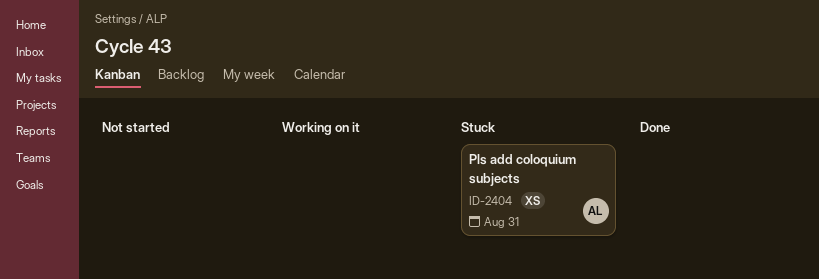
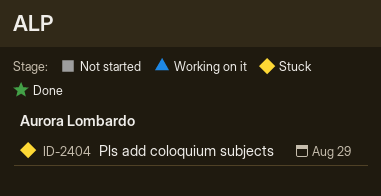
ID-2404, due: Aug 31 -> Aug 29

